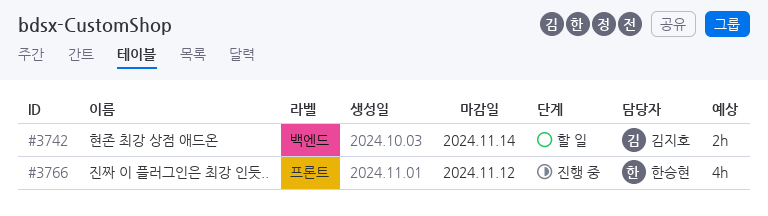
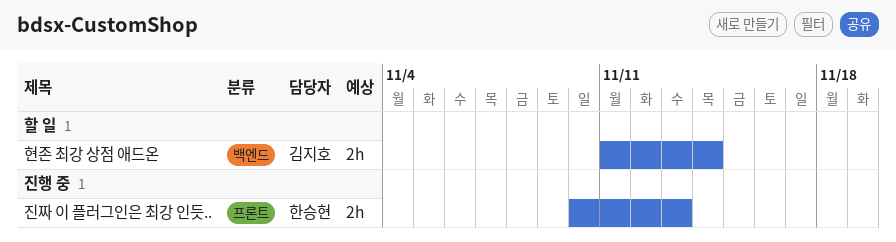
진짜 이 플러그인은 최강 인듯.., estimate: 4h -> 2h
진짜 이 플러그인은 최강 인듯.., due: Nov 12 -> Nov 13

